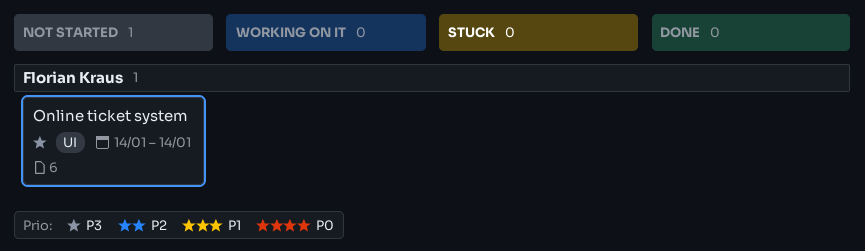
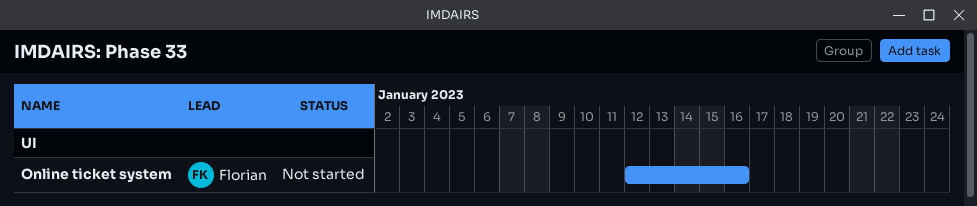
Online ticket system, start: Jan 14 -> Jan 12
Online ticket system, due: Jan 14 -> Jan 16

